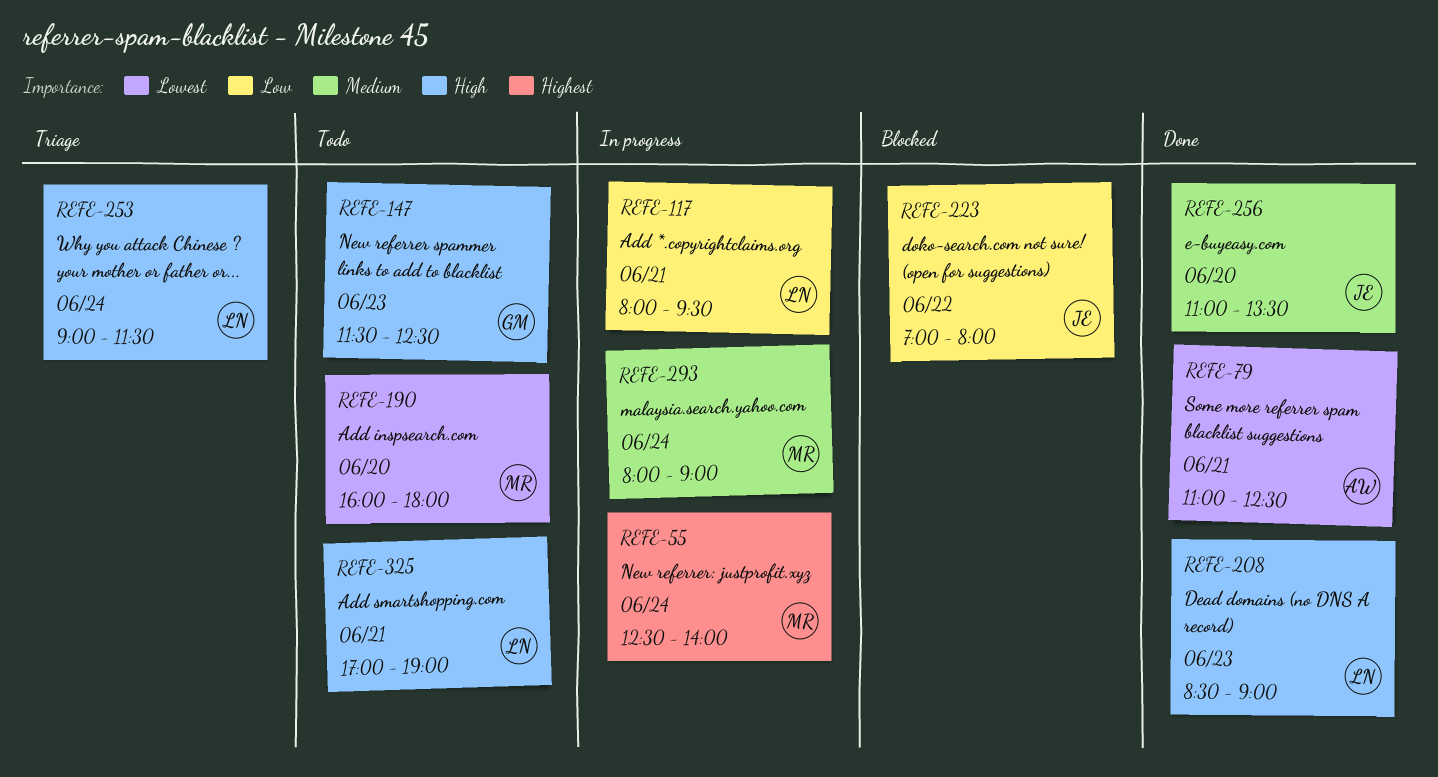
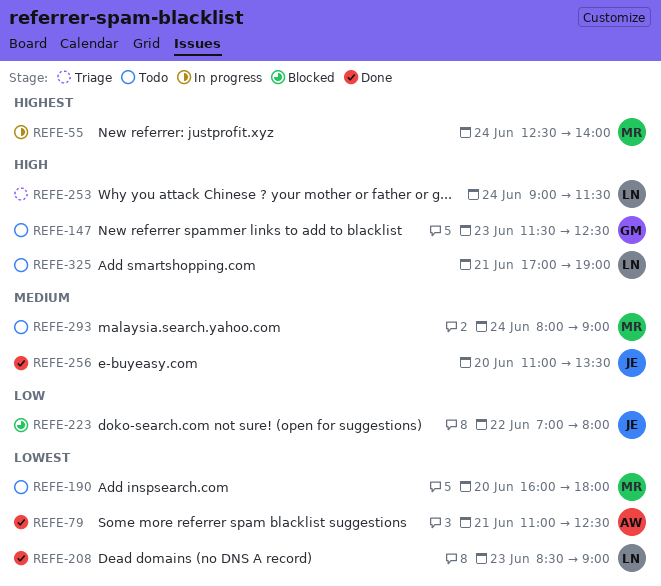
REFE-117: present -> none
REFE-208, priority: High -> Lowest
REFE-293, status: In progress -> Todo

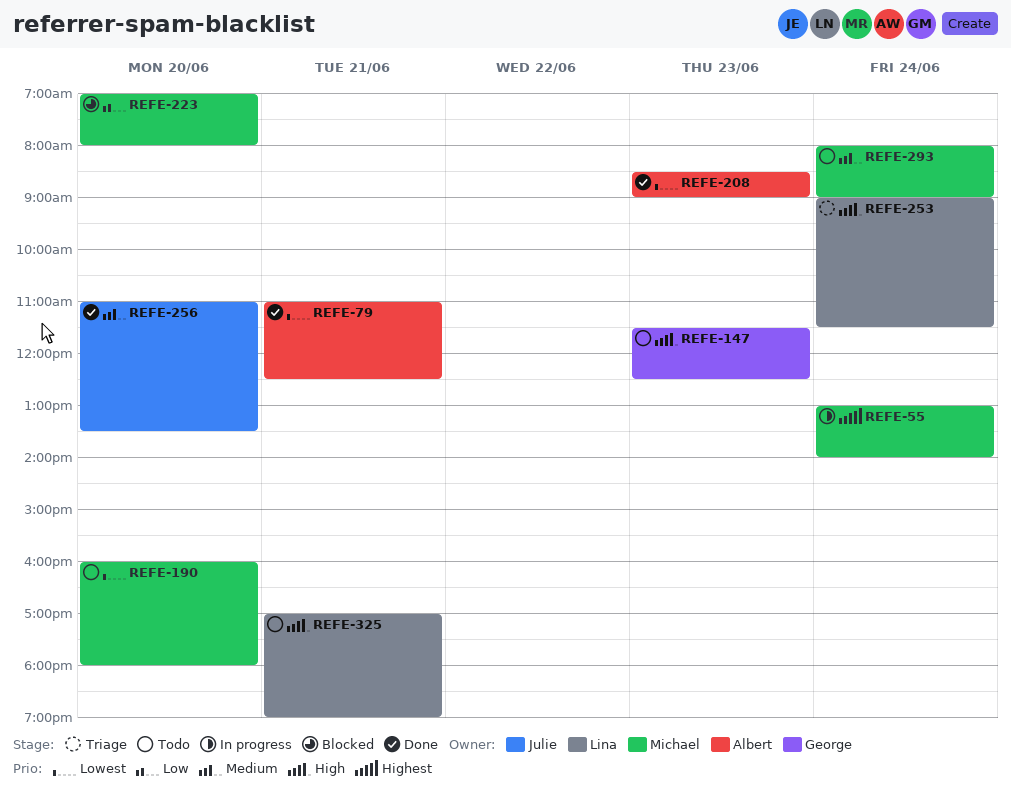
REFE-55, begins: 12:30 -> 13:00
REFE-208, owner: Lina -> Albert
REFE-223, owner: Julie -> Michael
REFE-223, day: Jun 22 -> Jun 20

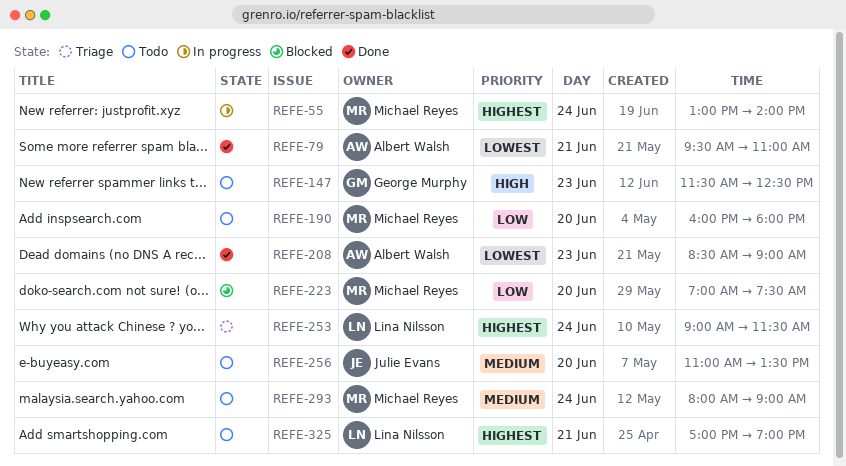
REFE-79, begins: 11:00 -> 09:30
REFE-79, ends: 12:30 -> 11:00
REFE-190, priority: Lowest -> Low
REFE-223, ends: 08:00 -> 07:30
REFE-253, priority: High -> Highest
REFE-256, status: Done -> Todo
REFE-325, priority: High -> Highest

